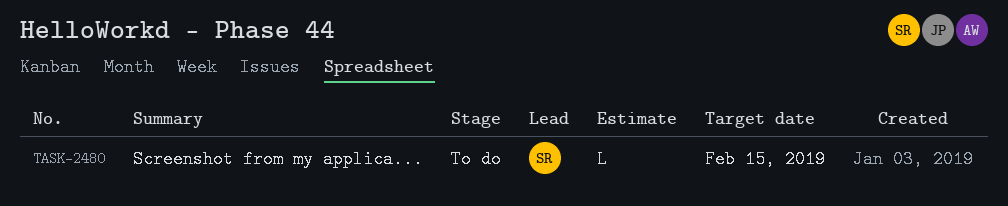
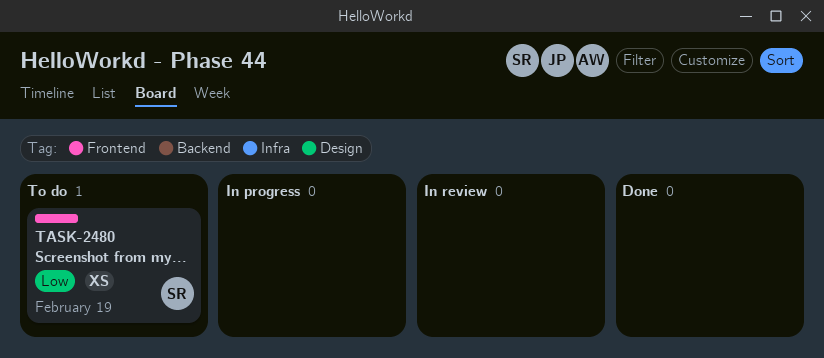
TASK-2480, estimate: L -> XS
TASK-2480, due: Feb 15 -> Feb 19

